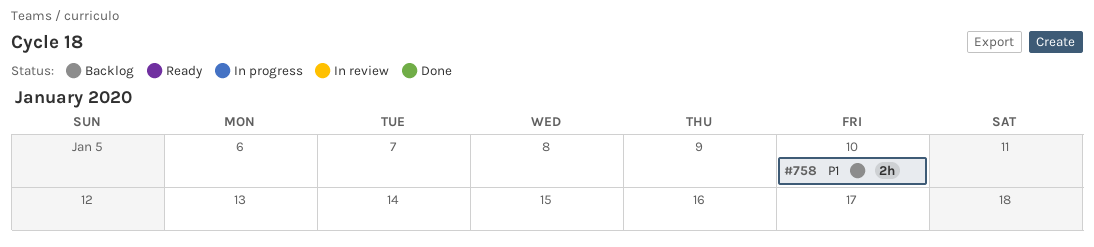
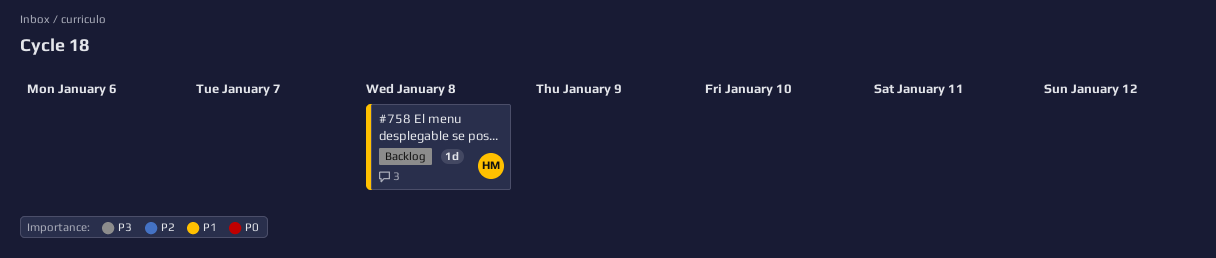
#758, estimate: 2h -> 1d
#758, due: Jan 10 -> Jan 8

